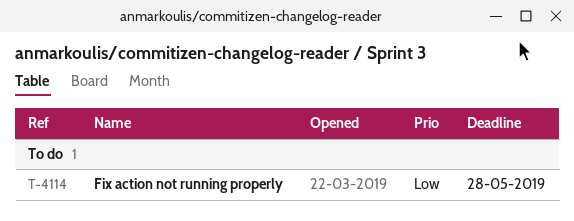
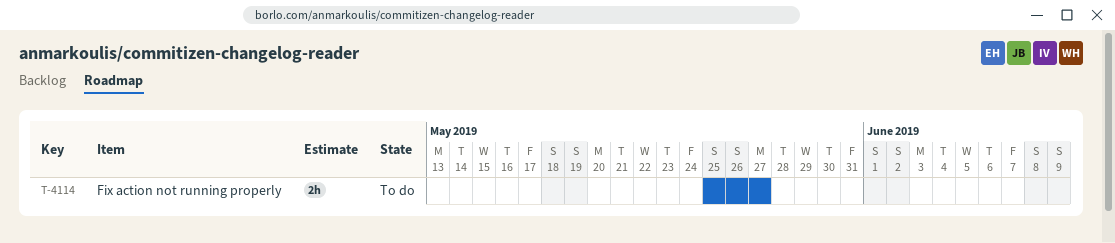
T-4114, due: May 28 -> May 27

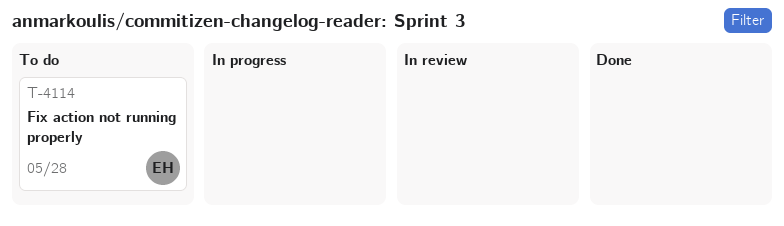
T-4114, due: May 27 -> May 28

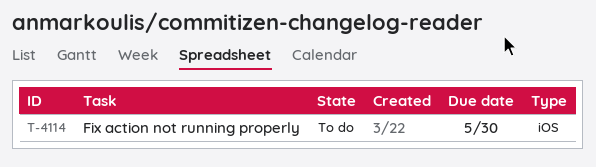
T-4114, due: May 28 -> May 30

